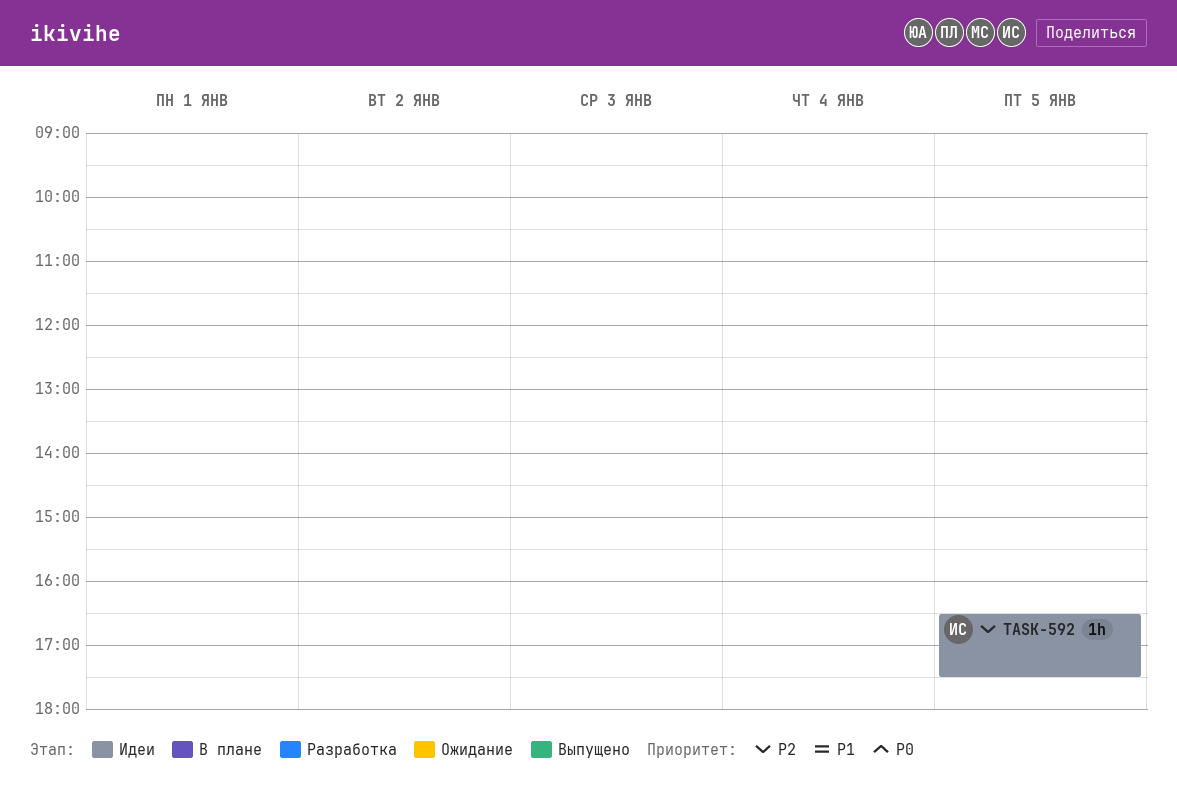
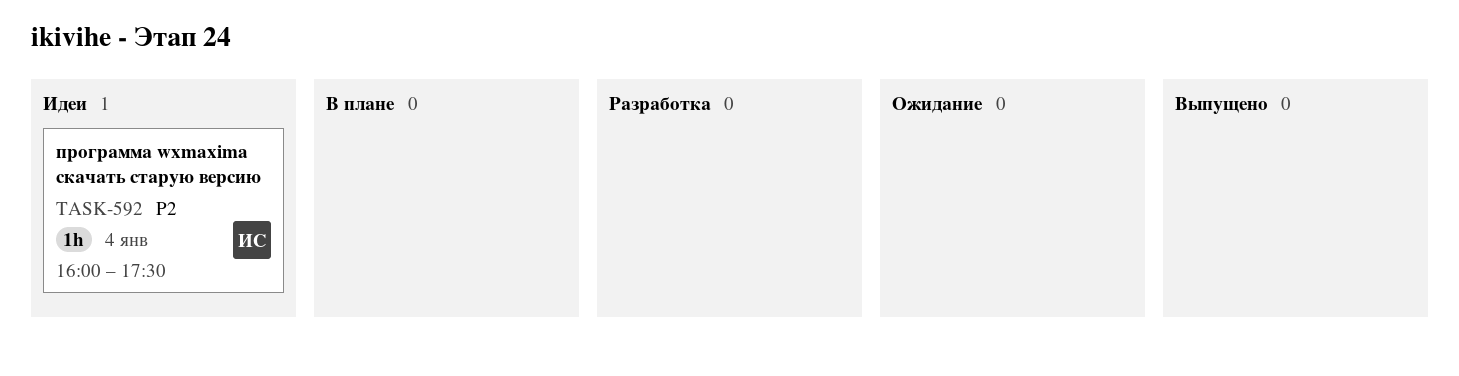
TASK-592, day: Jan 5 -> Jan 4
TASK-592, begins: 16:30 -> 16:00

